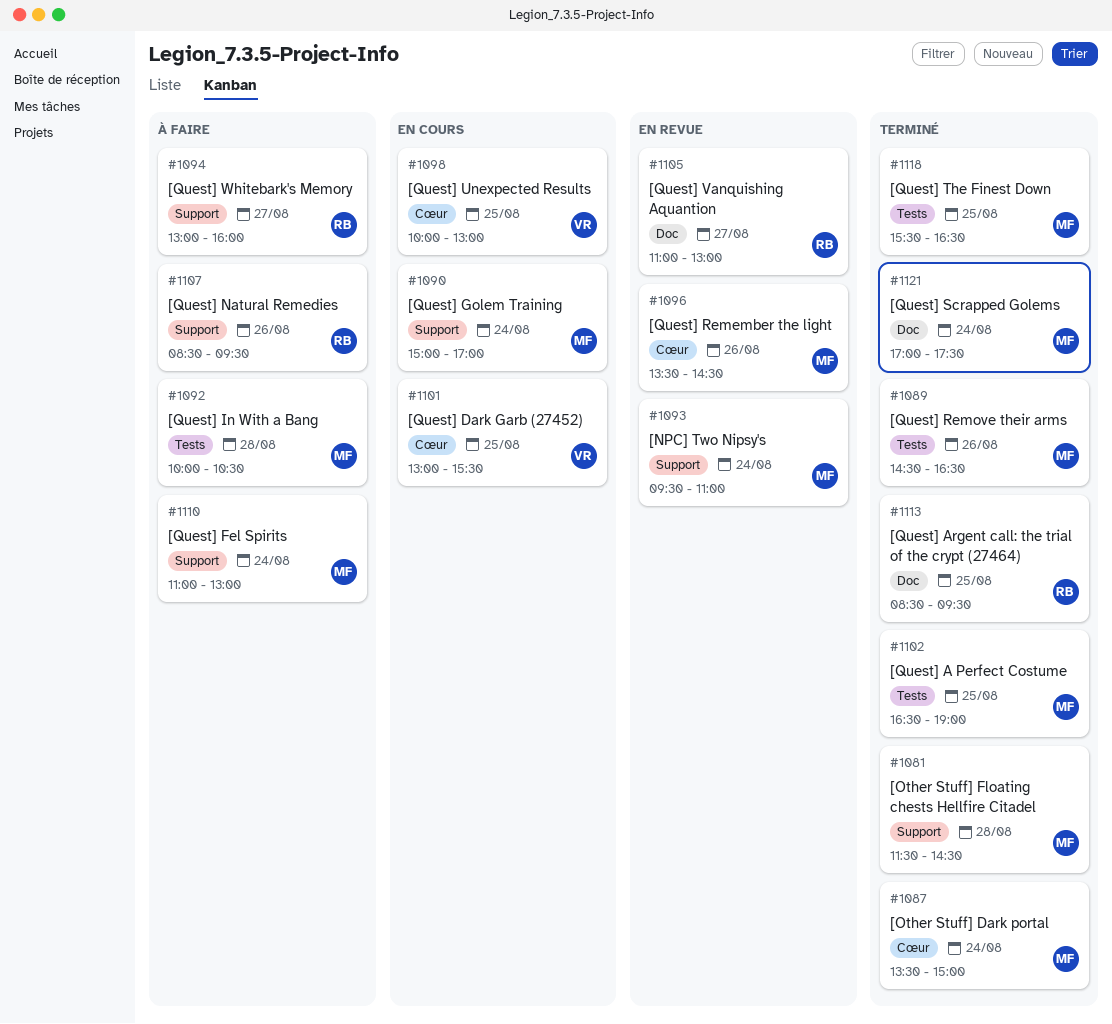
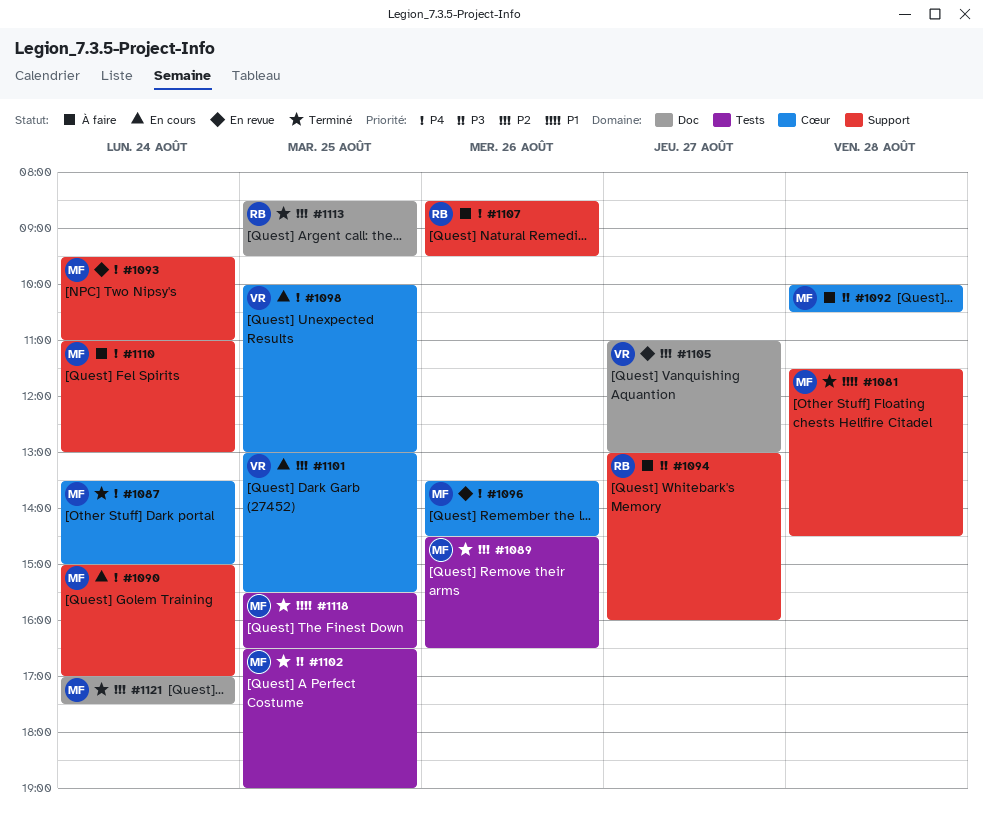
#1092, label: Tests -> Cœur
#1105, owner: RB -> VR

